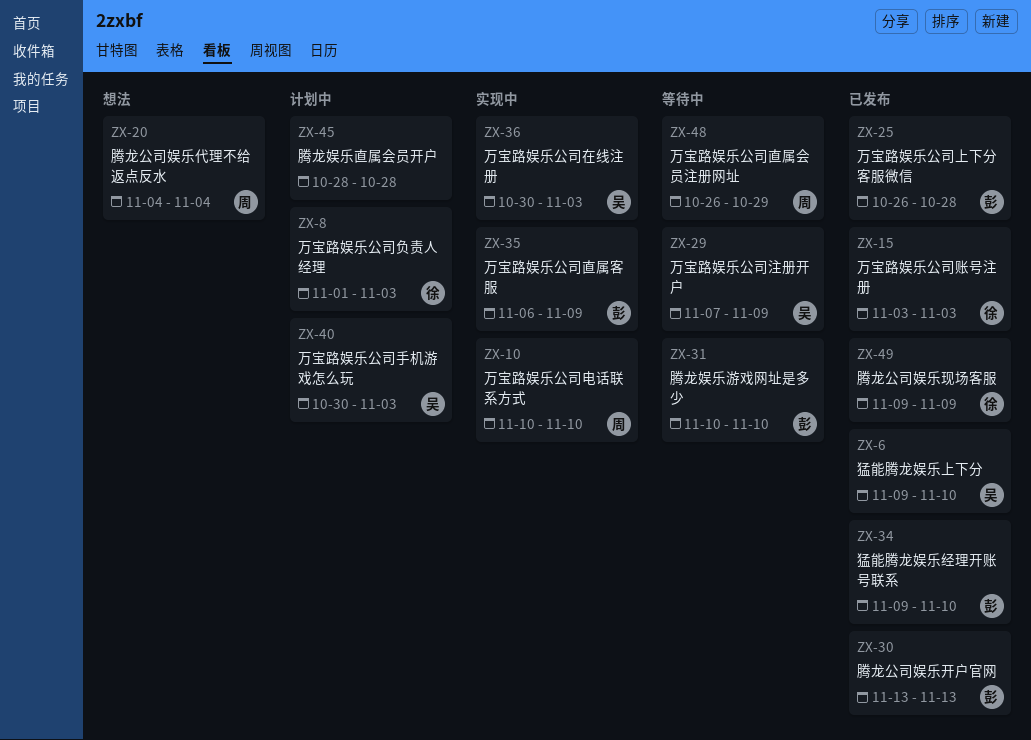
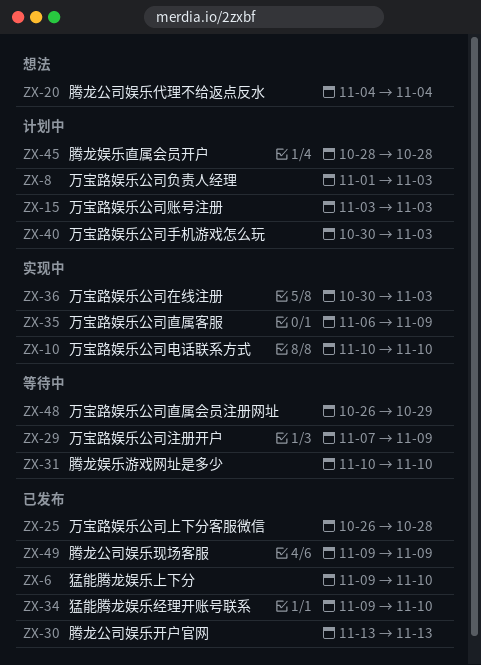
ZX-15, status: 已发布 -> 计划中

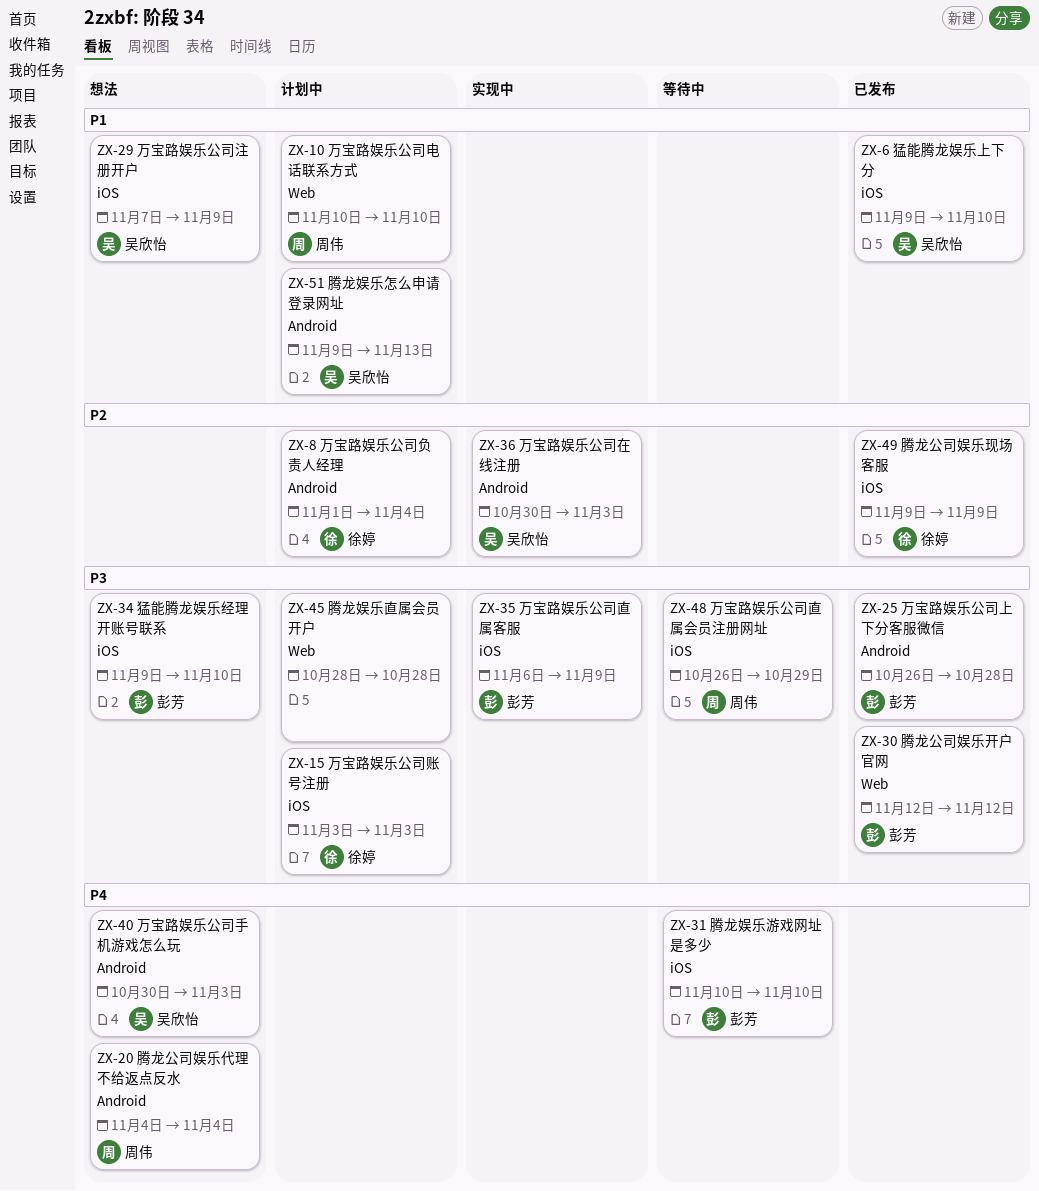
ZX-8, due: Nov 3 -> Nov 4
ZX-10, status: 实现中 -> 计划中
ZX-29, status: 等待中 -> 想法
ZX-30, start: Nov 13 -> Nov 12
ZX-30, due: Nov 13 -> Nov 12
ZX-34, status: 已发布 -> 想法
ZX-40, status: 计划中 -> 想法
ZX-51: none -> present

